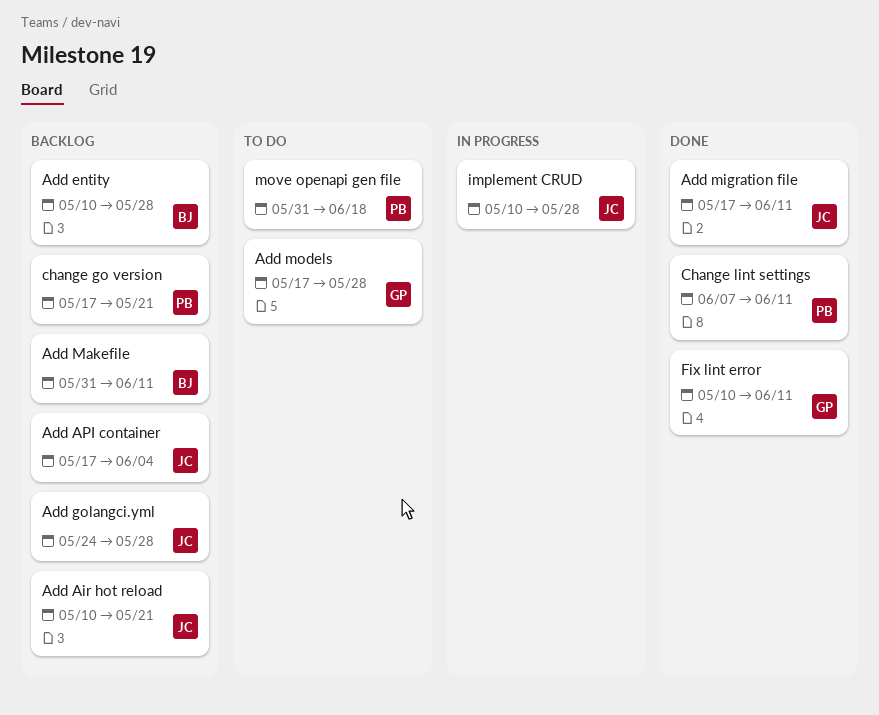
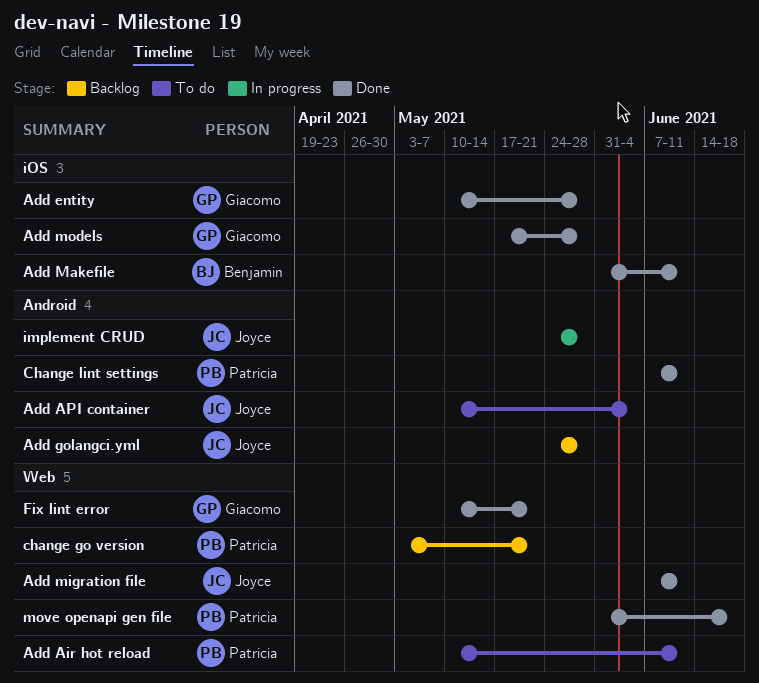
Add Air hot reload, status: Backlog -> To do
Add Air hot reload, owner: Joyce -> Patricia
Add Air hot reload, due: May 21 -> Jun 11
Add API container, status: Backlog -> To do
Add API container, start: May 17 -> May 10
Add entity, status: Backlog -> Done
Add entity, owner: Benjamin -> Giacomo
Add Makefile, status: Backlog -> Done
Add migration file, start: May 17 -> Jun 7
Add models, status: To do -> Done
change go version, start: May 17 -> May 3
Fix lint error, due: Jun 11 -> May 21
implement CRUD, start: May 10 -> May 24
move openapi gen file, status: To do -> Done

